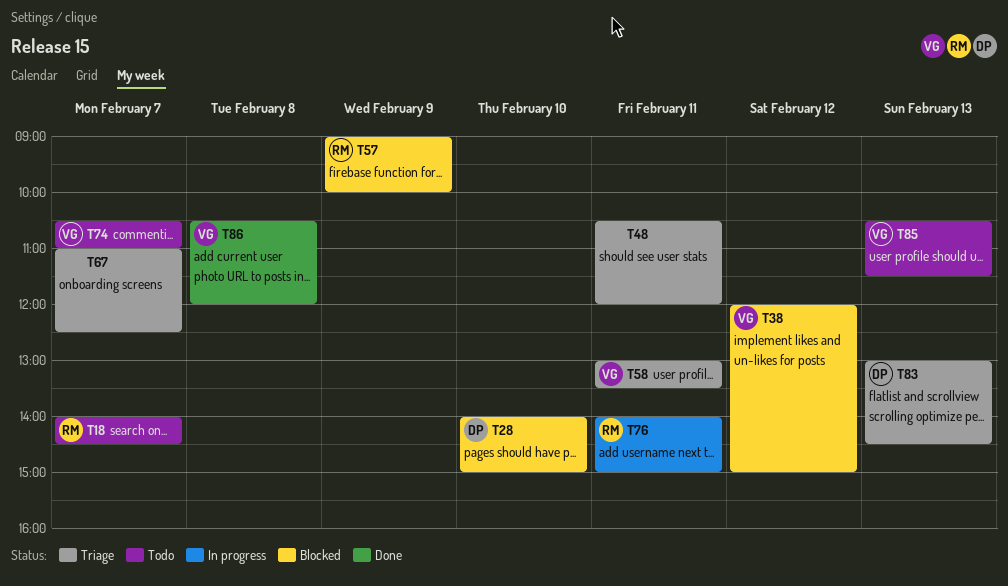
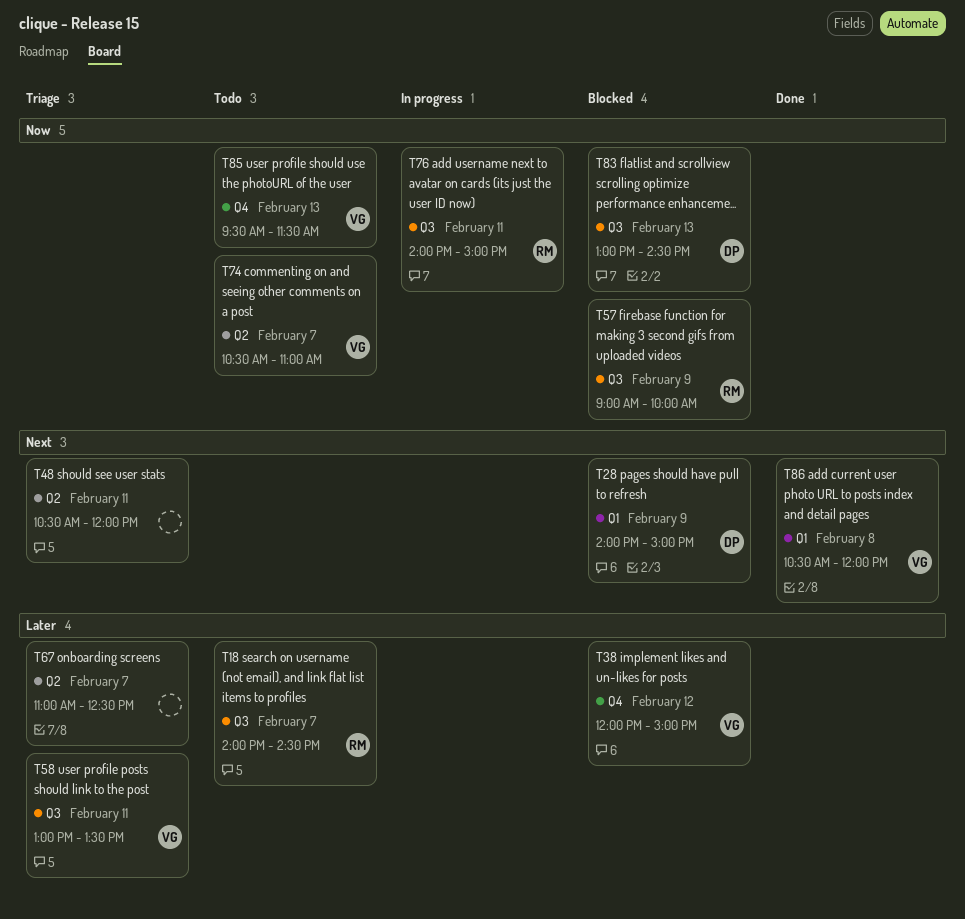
T28, day: Feb 10 -> Feb 9
T83, status: Triage -> Blocked
T85, begins: 10:30 -> 09:30

